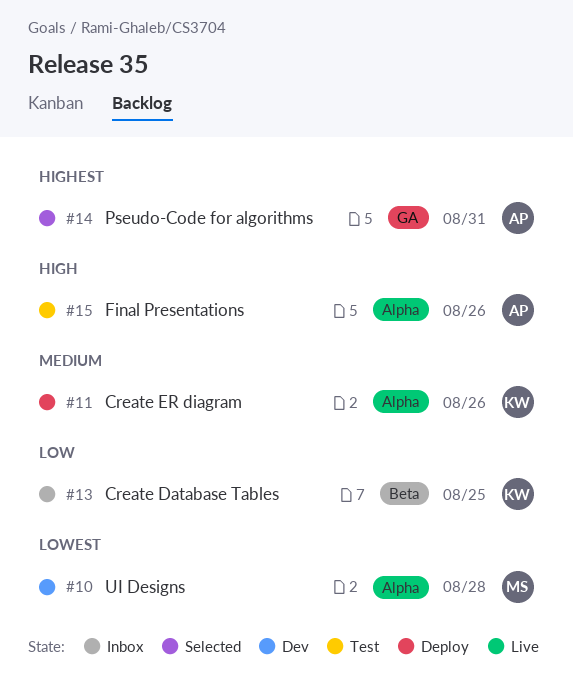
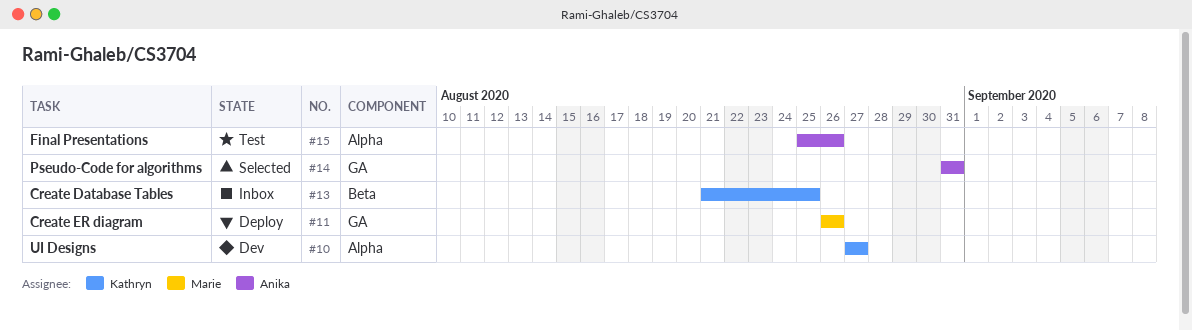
#10, owner: Marie -> Kathryn
#10, due: Aug 28 -> Aug 27
#11, owner: Kathryn -> Marie
#11, label: Alpha -> GA

